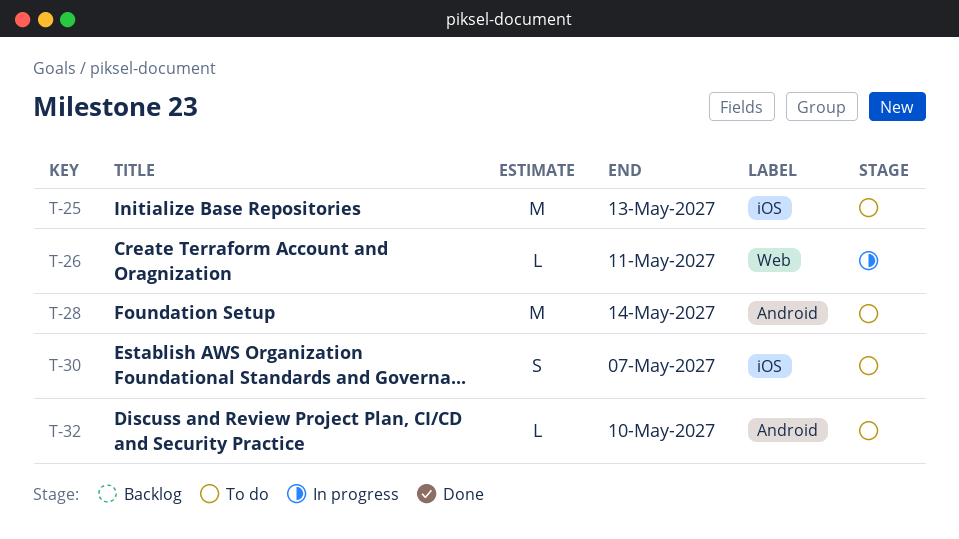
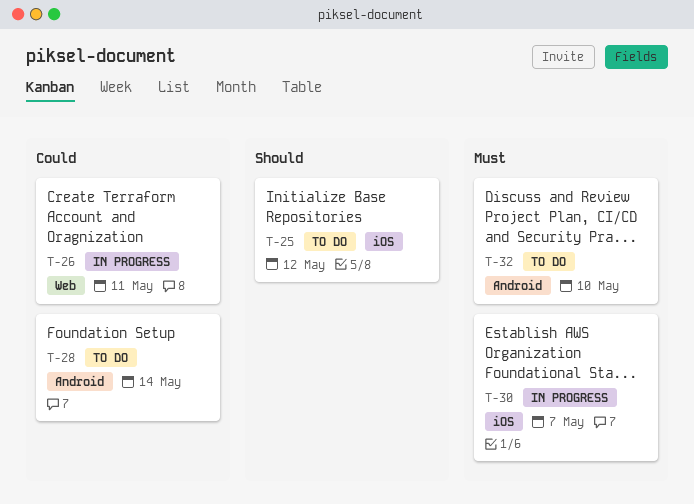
T-25, due: May 13 -> May 12
T-30, status: To do -> In progress

